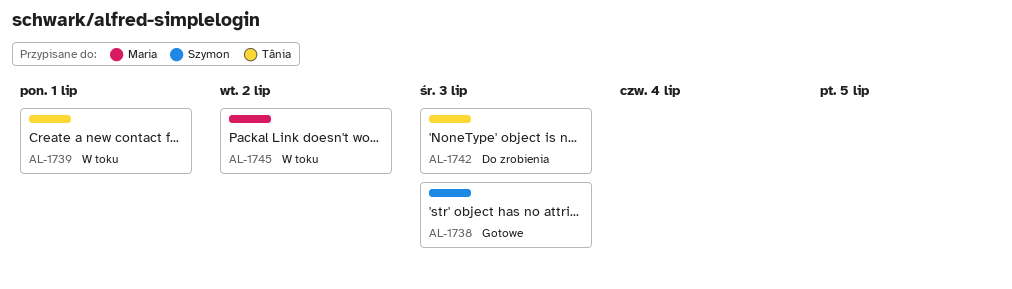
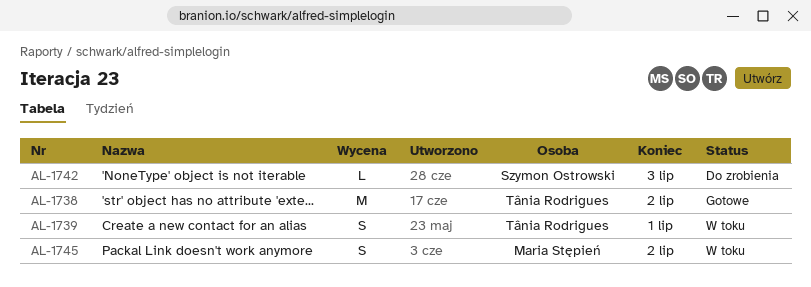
AL-1738, owner: Szymon Ostrowski -> Tânia Rodrigues
AL-1738, due: Jul 3 -> Jul 2
AL-1742, owner: Tânia Rodrigues -> Szymon Ostrowski

